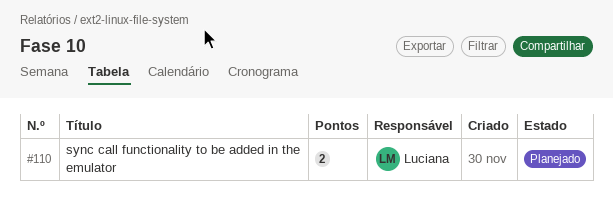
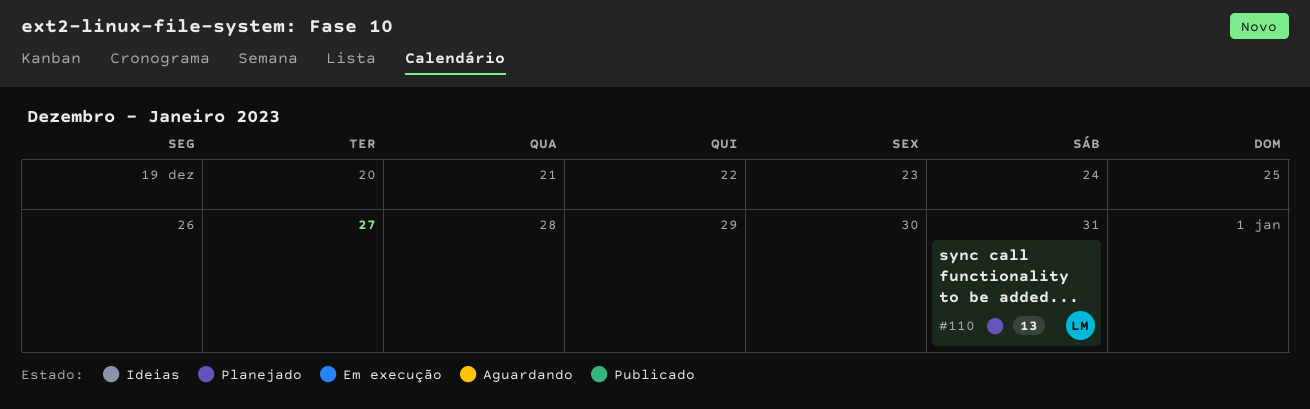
#110, estimate: 2 -> 13

